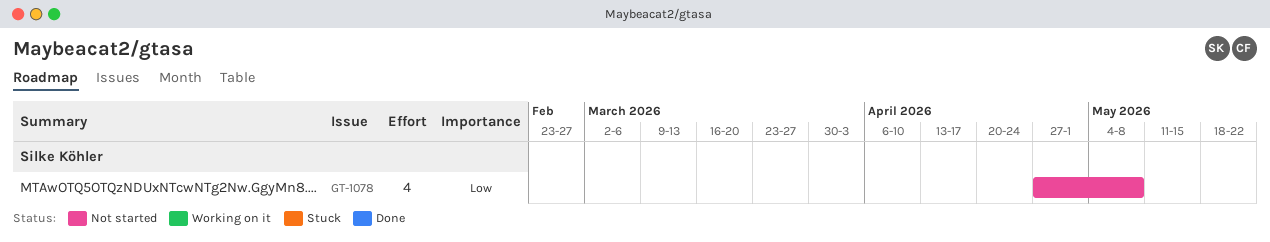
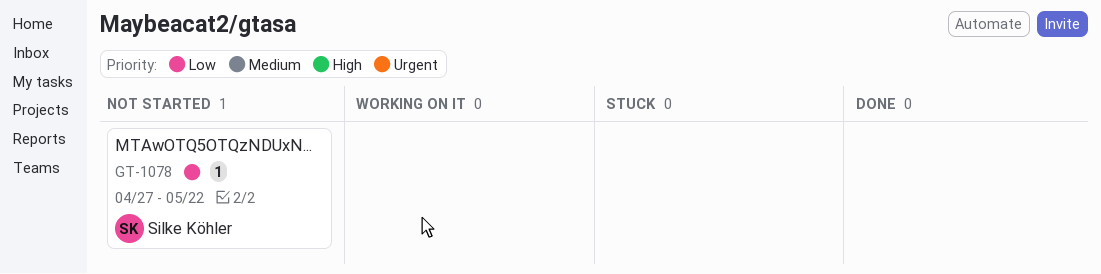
GT-1078, estimate: 4 -> 1
GT-1078, due: May 8 -> May 22

